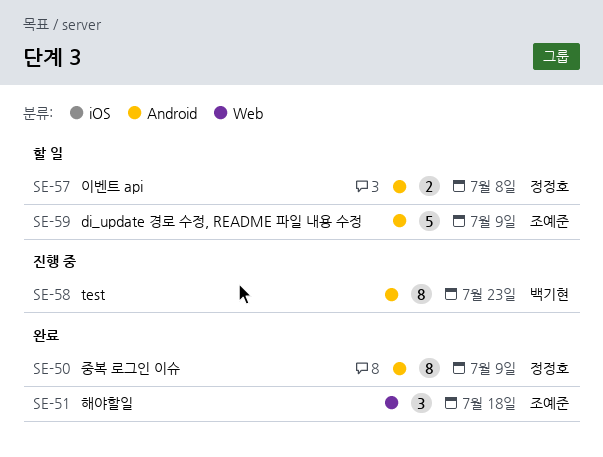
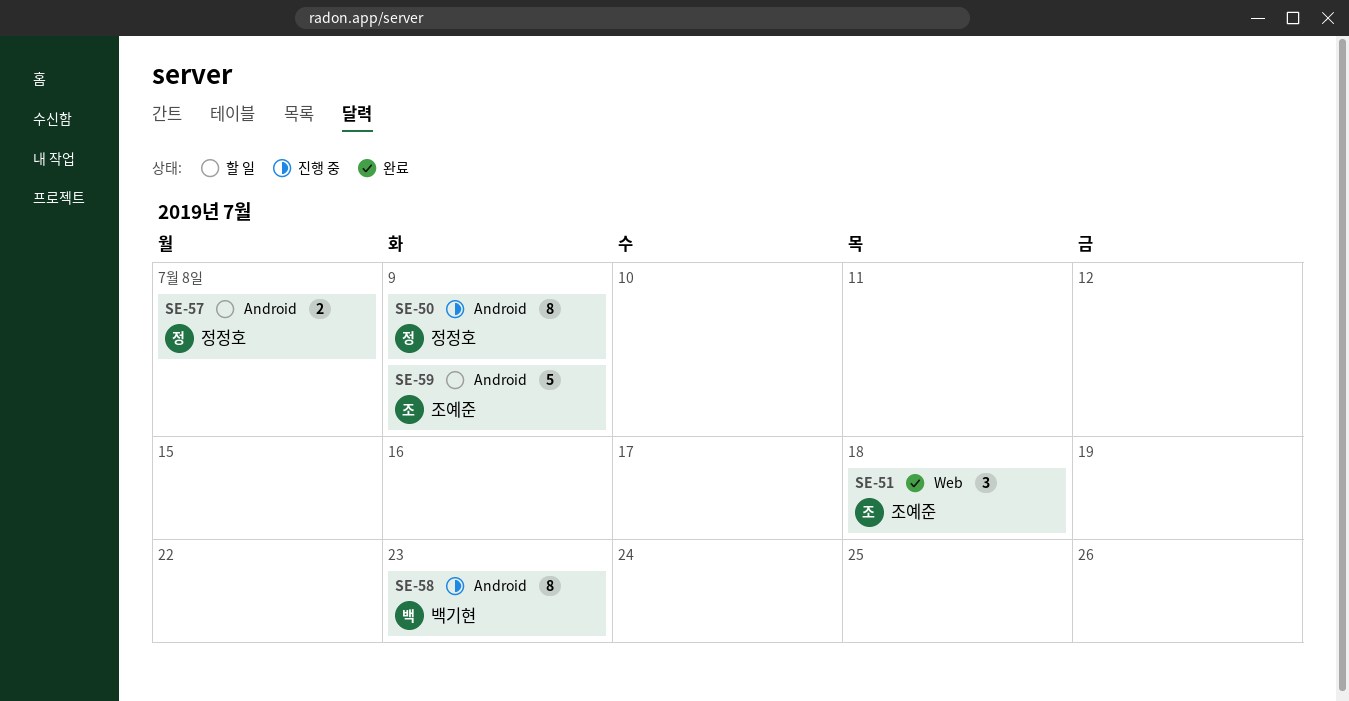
SE-50, status: 완료 -> 진행 중

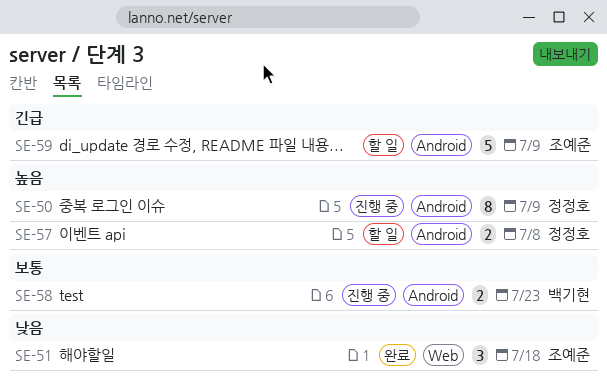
SE-58, estimate: 8 -> 2

